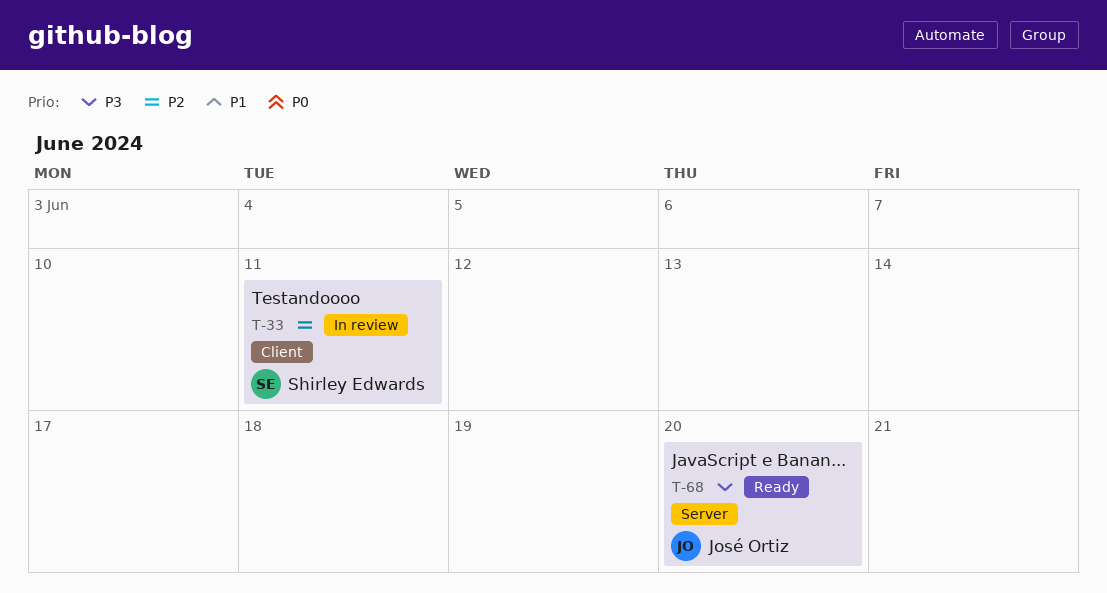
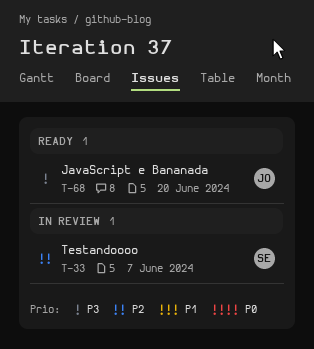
T-33, due: Jun 11 -> Jun 7

